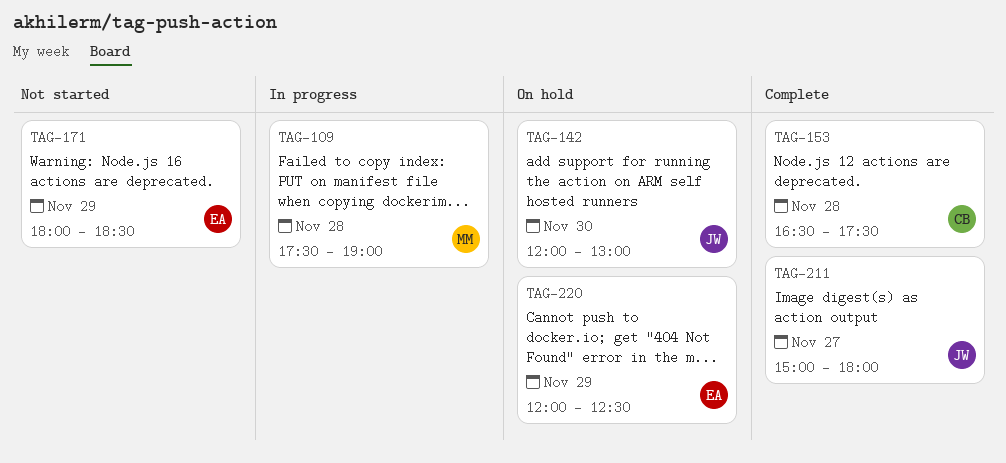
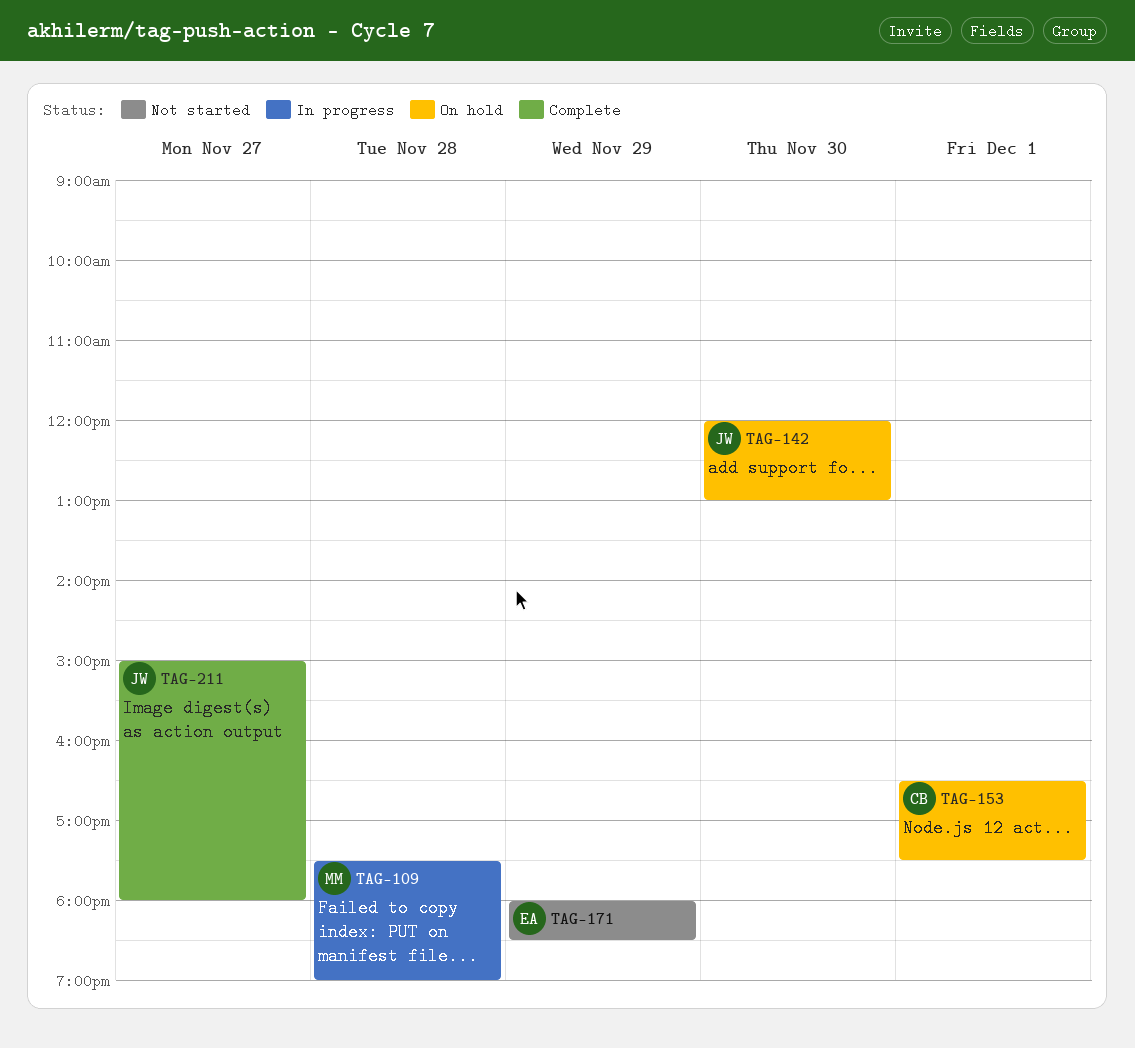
TAG-153, status: Complete -> On hold
TAG-153, day: Nov 28 -> Dec 1
TAG-220: present -> none

